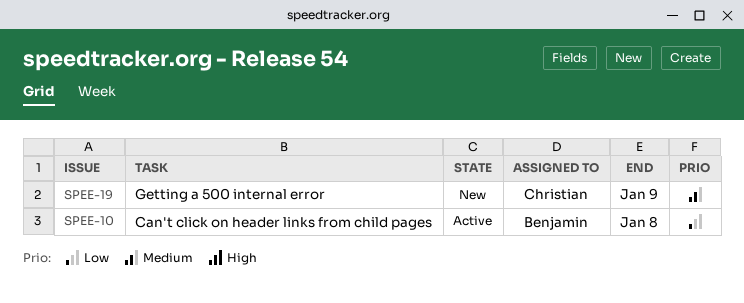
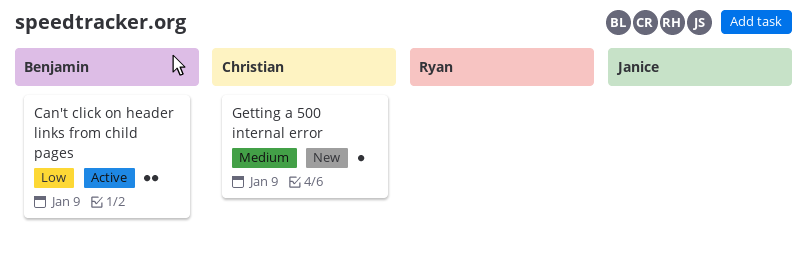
Can't click on header links from child pages, due: Jan 8 -> Jan 9

